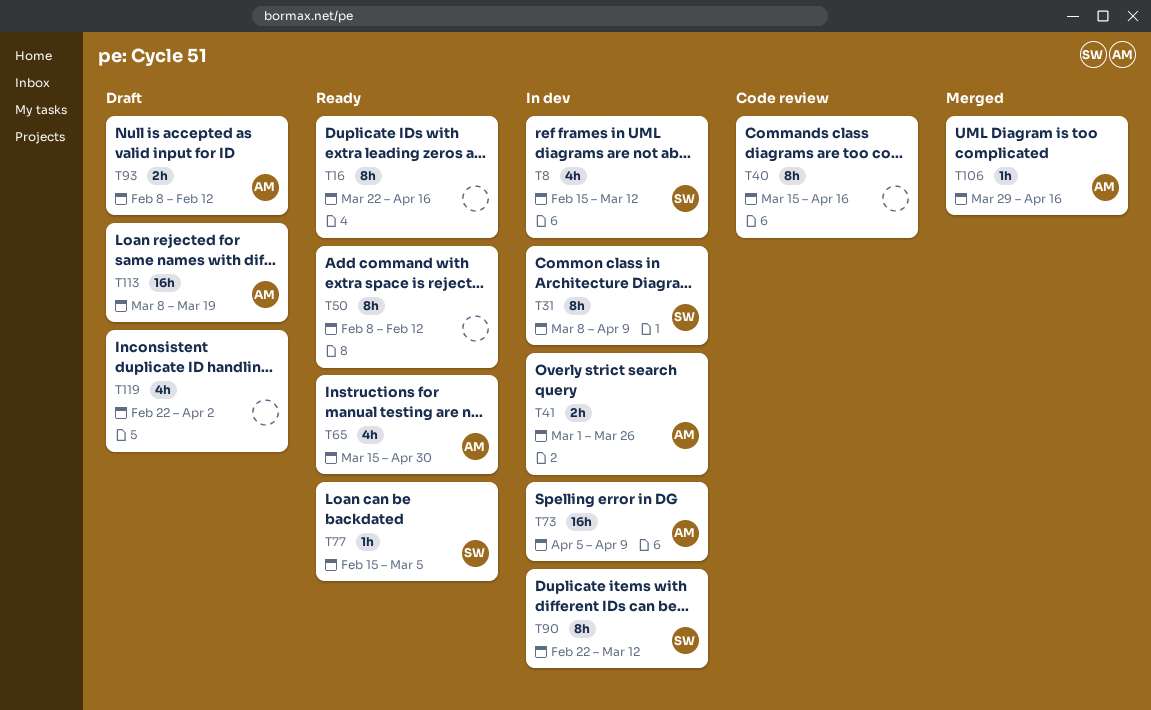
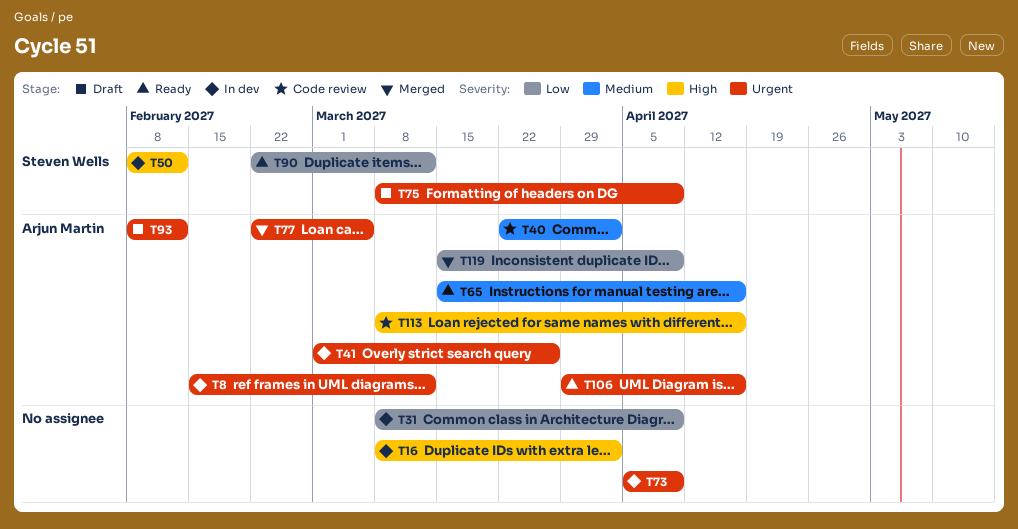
T8, owner: Steven Wells -> Arjun Martin
T16, status: Ready -> In dev
T16, start: Mar 22 -> Mar 8
T16, due: Apr 16 -> Apr 2
T31, owner: Steven Wells -> none
T40, owner: none -> Arjun Martin
T40, start: Mar 15 -> Mar 22
T40, due: Apr 16 -> Apr 2
T50, status: Ready -> In dev
T50, owner: none -> Steven Wells
T65, due: Apr 30 -> Apr 16
T73, owner: Arjun Martin -> none
T75: none -> present
T77, status: Ready -> Merged
T77, owner: Steven Wells -> Arjun Martin
T77, start: Feb 15 -> Feb 22
T90, status: In dev -> Ready
T106, status: Merged -> Ready
T113, status: Draft -> Code review
T113, due: Mar 19 -> Apr 16
T119, status: Draft -> Merged
T119, owner: none -> Arjun Martin
T119, start: Feb 22 -> Mar 15
T119, due: Apr 2 -> Apr 9

